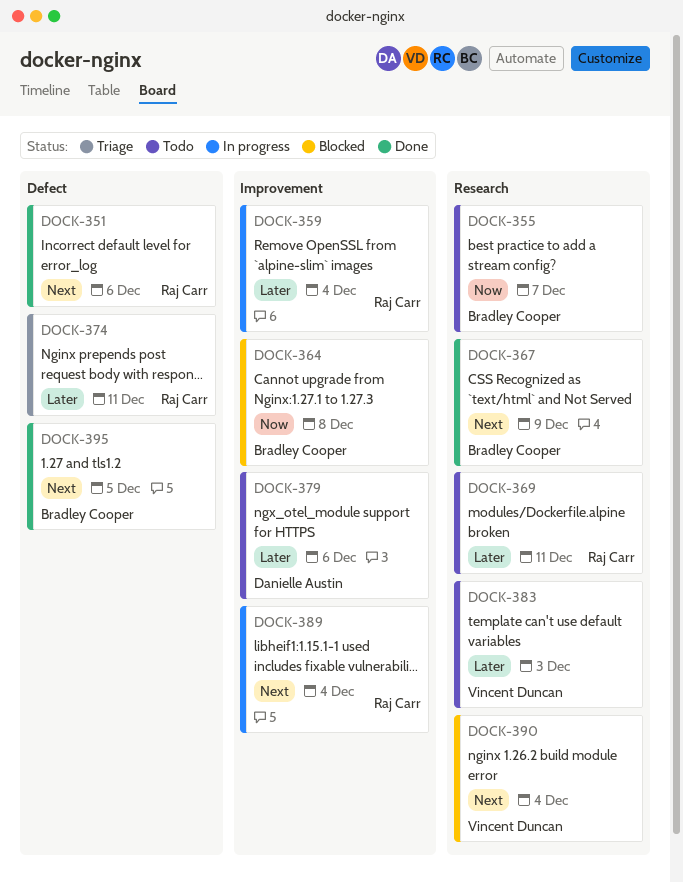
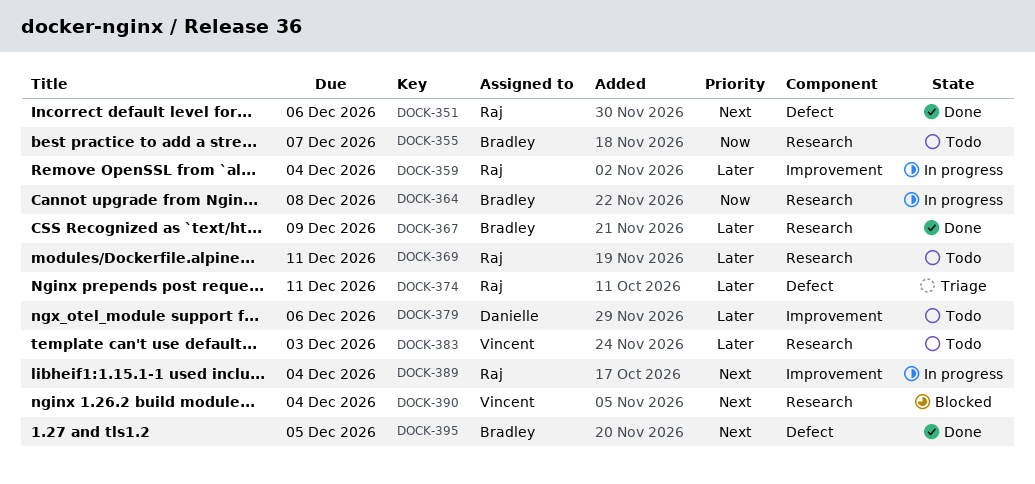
DOCK-364, status: Blocked -> In progress
DOCK-364, label: Improvement -> Research
DOCK-367, priority: Next -> Later

